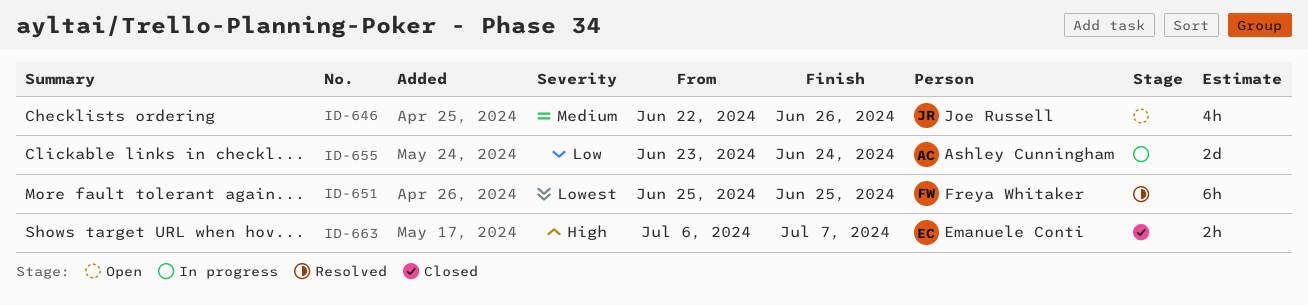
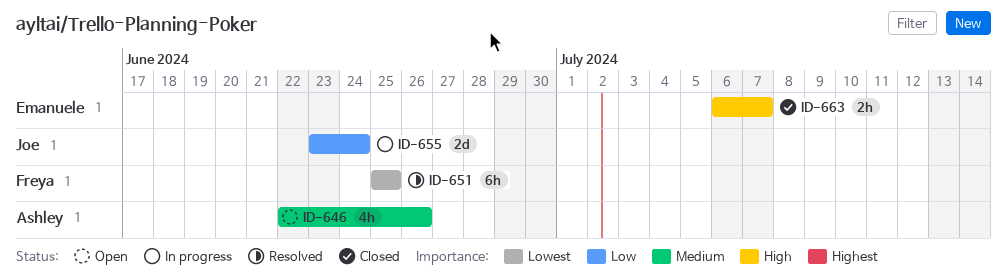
ID-646, owner: Joe Russell -> Ashley Cunningham
ID-655, owner: Ashley Cunningham -> Joe Russell

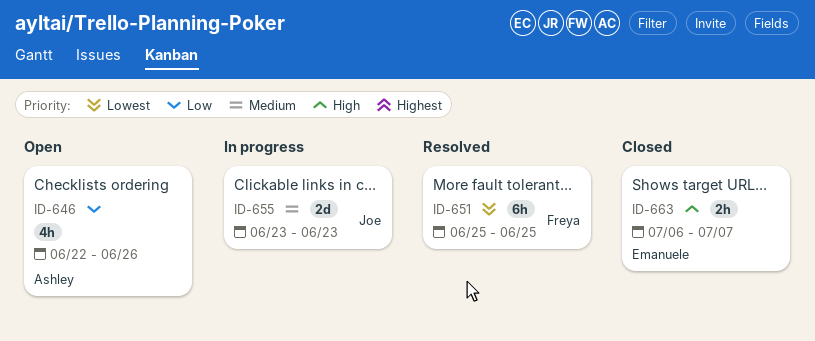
ID-646, priority: Medium -> Low
ID-655, priority: Low -> Medium
ID-655, due: Jun 24 -> Jun 23

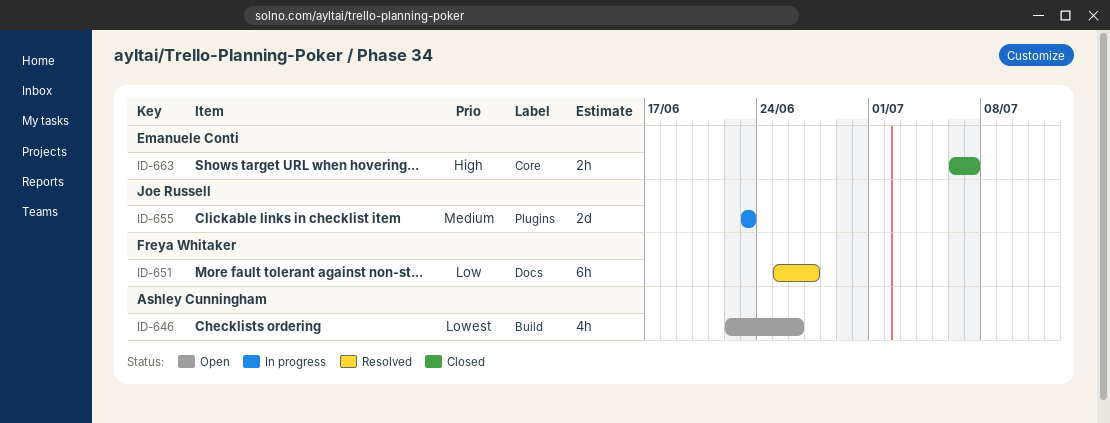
ID-646, priority: Low -> Lowest
ID-651, priority: Lowest -> Low
ID-651, due: Jun 25 -> Jun 27

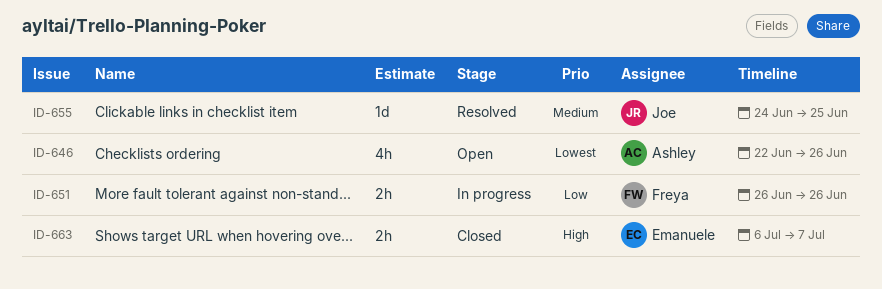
ID-651, status: Resolved -> In progress
ID-651, estimate: 6h -> 2h
ID-651, start: Jun 25 -> Jun 26
ID-651, due: Jun 27 -> Jun 26
ID-655, status: In progress -> Resolved
ID-655, estimate: 2d -> 1d
ID-655, start: Jun 23 -> Jun 24
ID-655, due: Jun 23 -> Jun 25

